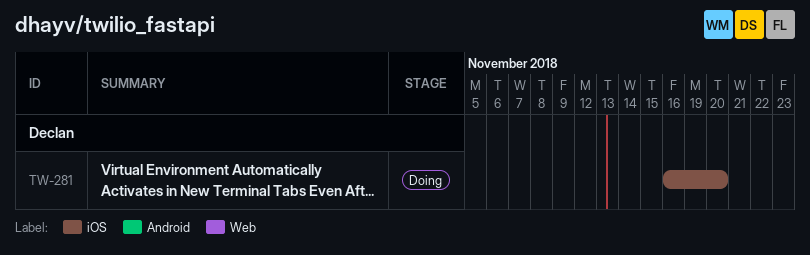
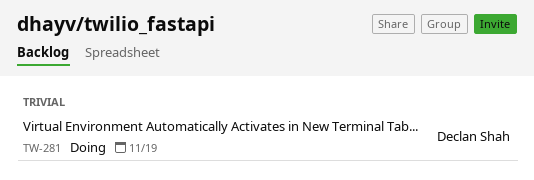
TW-281, due: Nov 20 -> Nov 19

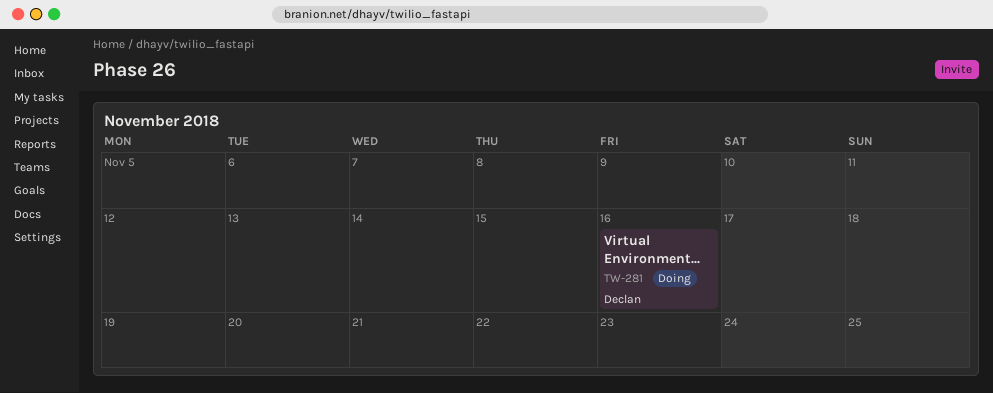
TW-281, due: Nov 19 -> Nov 16

